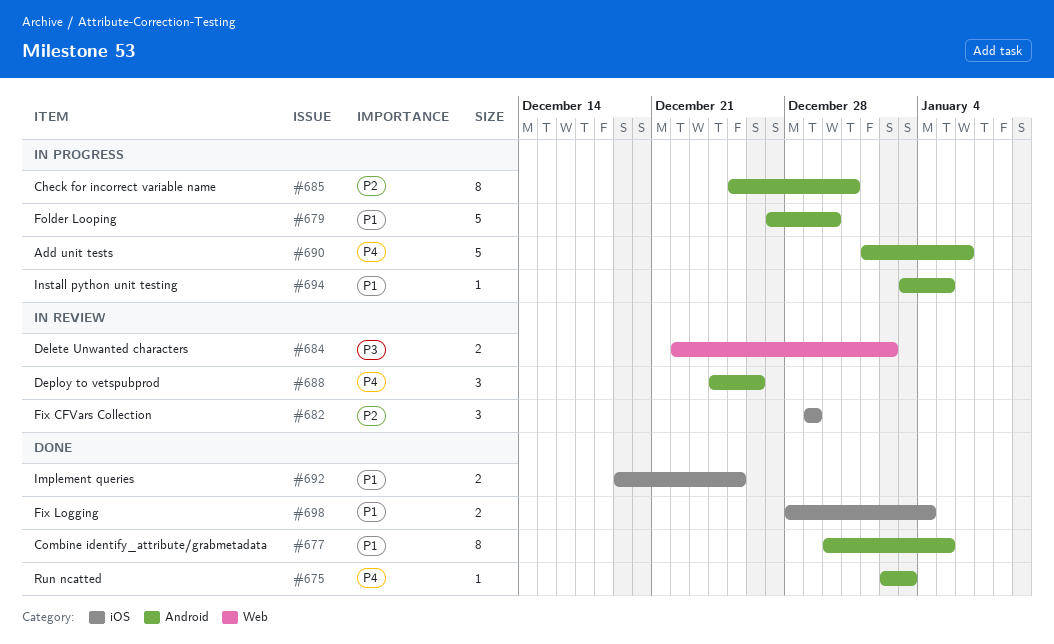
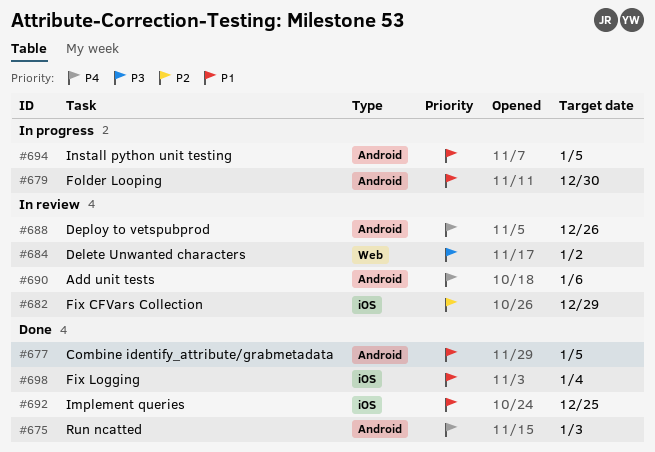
#685: present -> none
#690, status: In progress -> In review

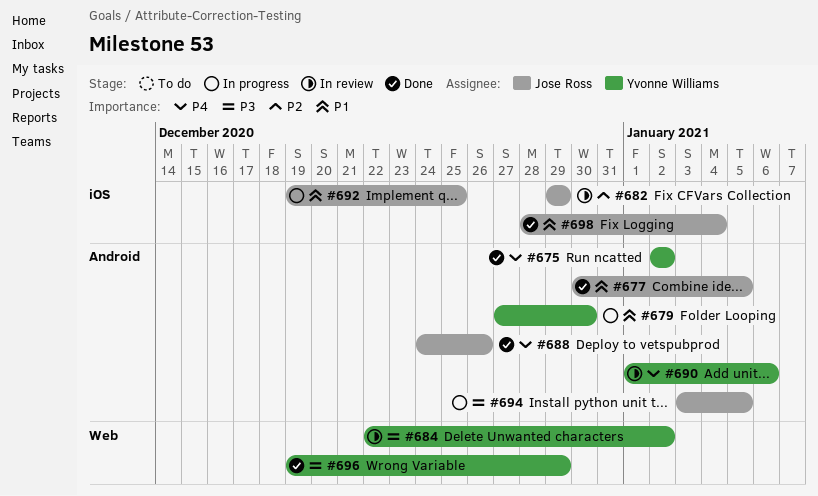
#675, due: Jan 3 -> Jan 2
#688, status: In review -> Done
#692, status: Done -> In progress
#694, priority: P1 -> P3
#696: none -> present

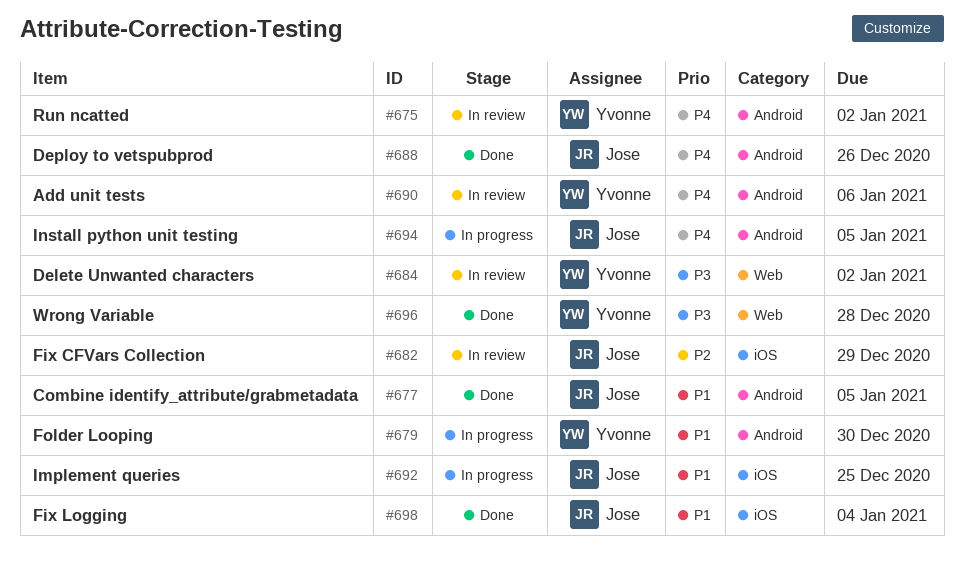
#675, status: Done -> In review
#694, priority: P3 -> P4
#696, due: Dec 29 -> Dec 28

